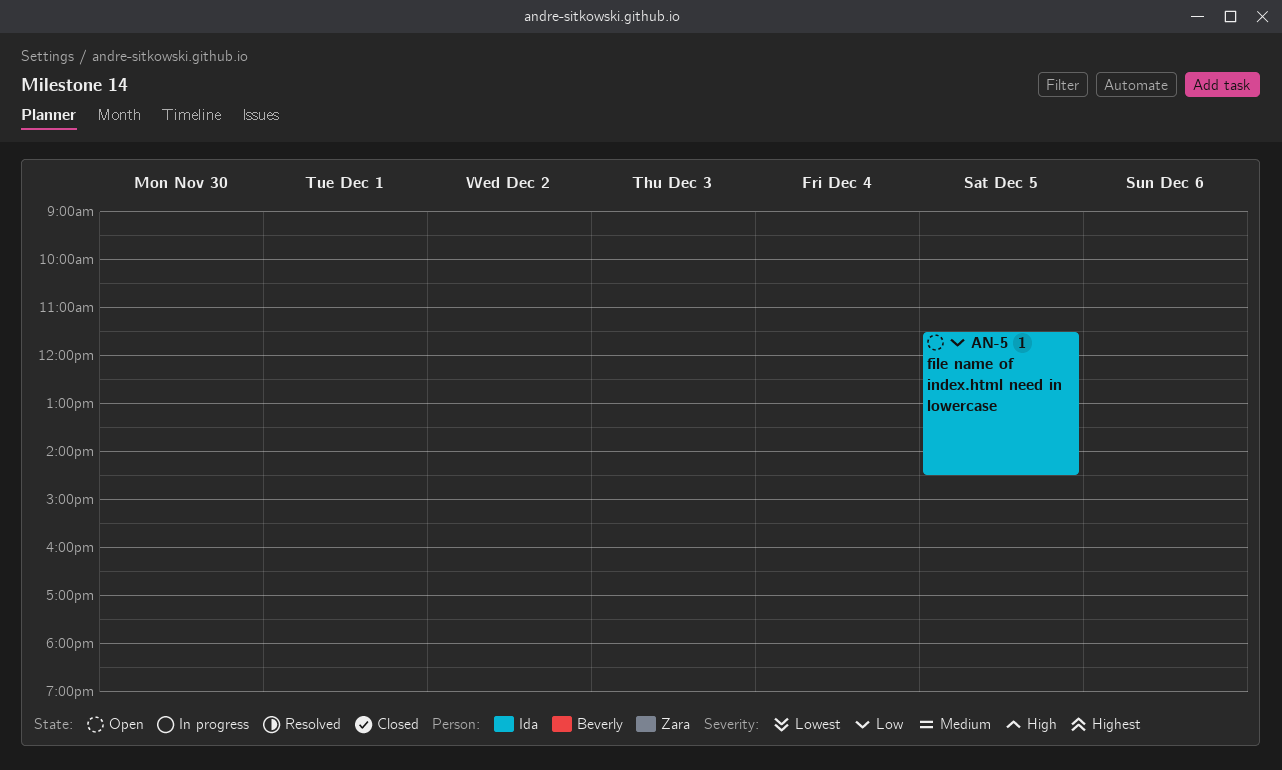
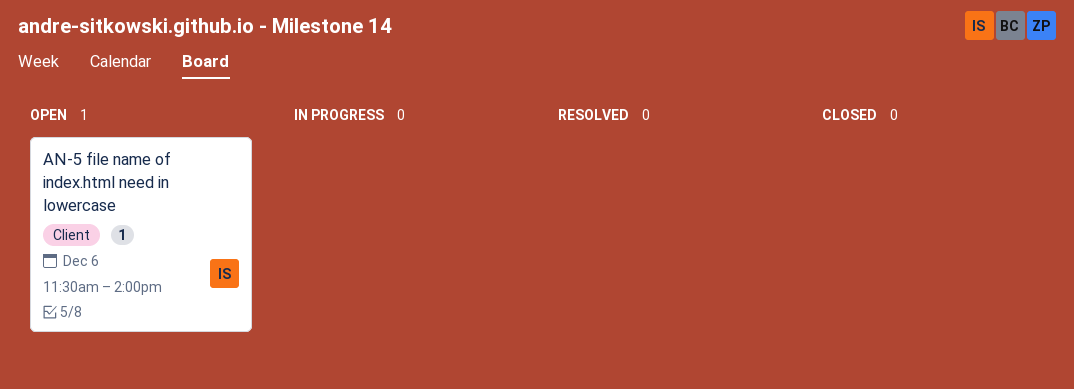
AN-5, day: Dec 5 -> Dec 6
AN-5, ends: 14:30 -> 14:00

